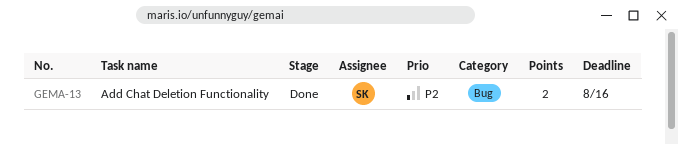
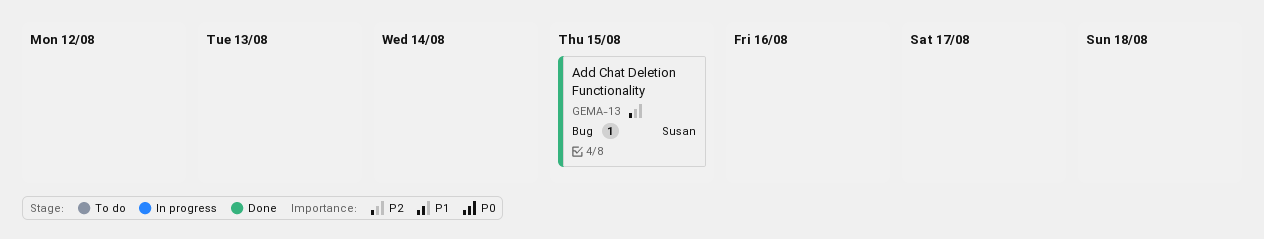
GEMA-13, estimate: 2 -> 1
GEMA-13, due: Aug 16 -> Aug 15

